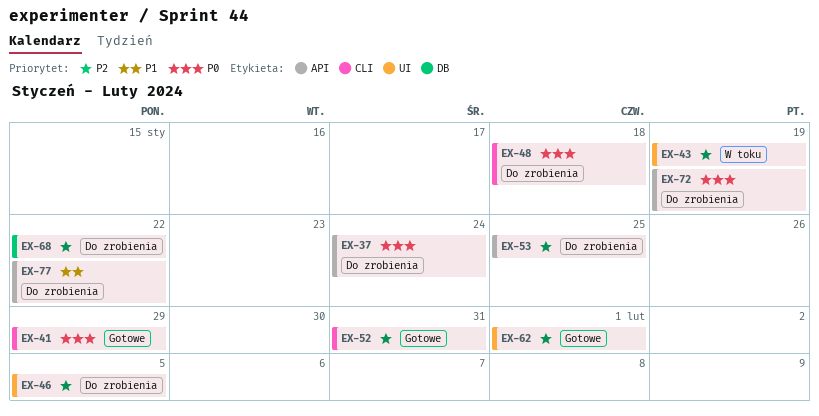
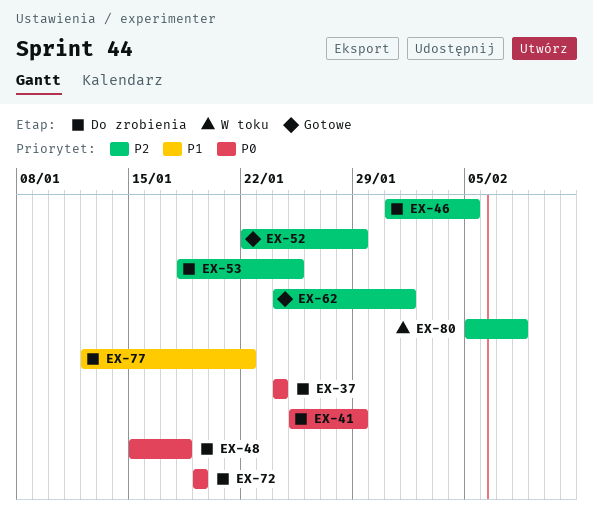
EX-41, status: Gotowe -> Do zrobienia
EX-43: present -> none
EX-52, due: Jan 31 -> Jan 29
EX-68: present -> none
EX-80: none -> present

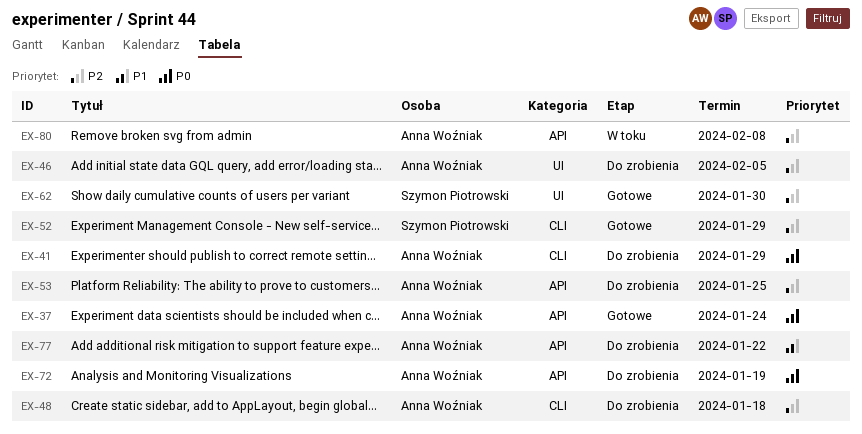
EX-37, status: Do zrobienia -> Gotowe
EX-48, priority: P0 -> P2
EX-62, due: Feb 1 -> Jan 30

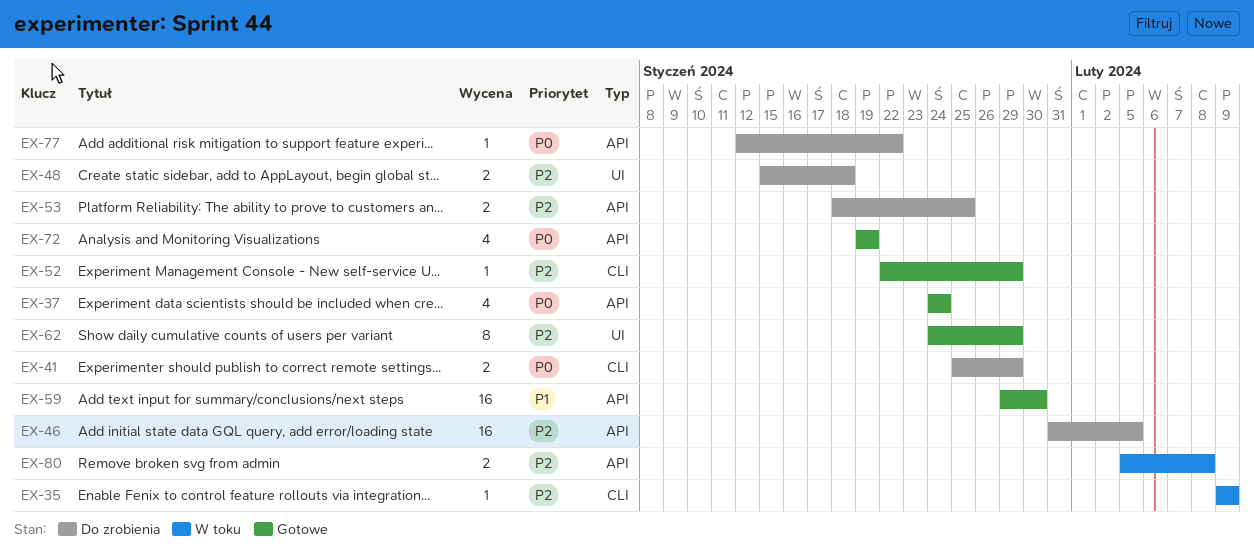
EX-35: none -> present
EX-46, label: UI -> API
EX-48, label: CLI -> UI
EX-59: none -> present
EX-62, due: Jan 30 -> Jan 29
EX-72, status: Do zrobienia -> Gotowe
EX-77, priority: P1 -> P0

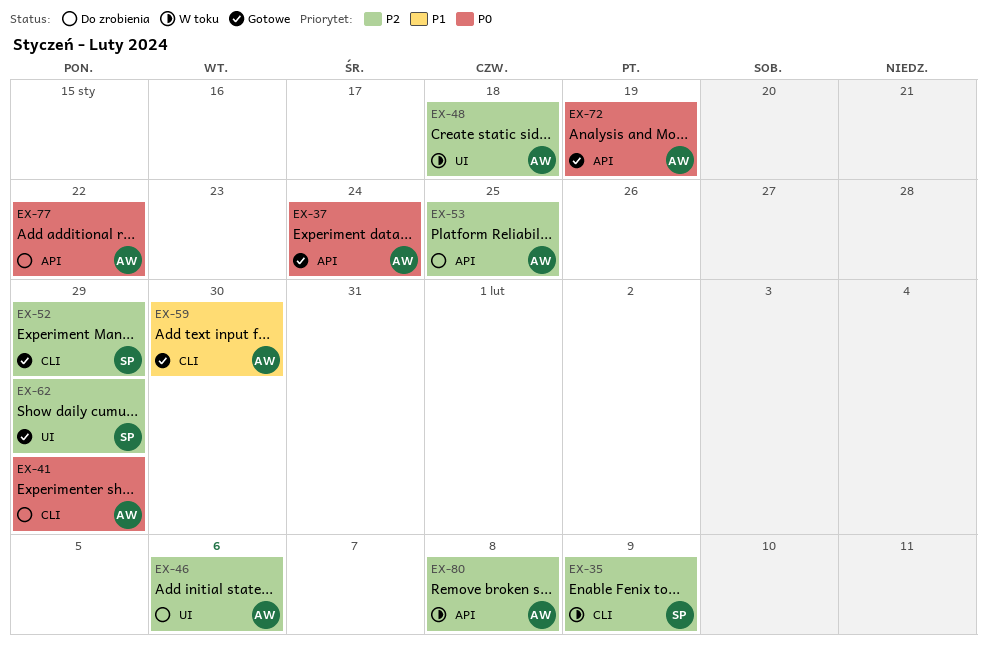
EX-46, label: API -> UI
EX-46, due: Feb 5 -> Feb 6
EX-48, status: Do zrobienia -> W toku
EX-59, label: API -> CLI

